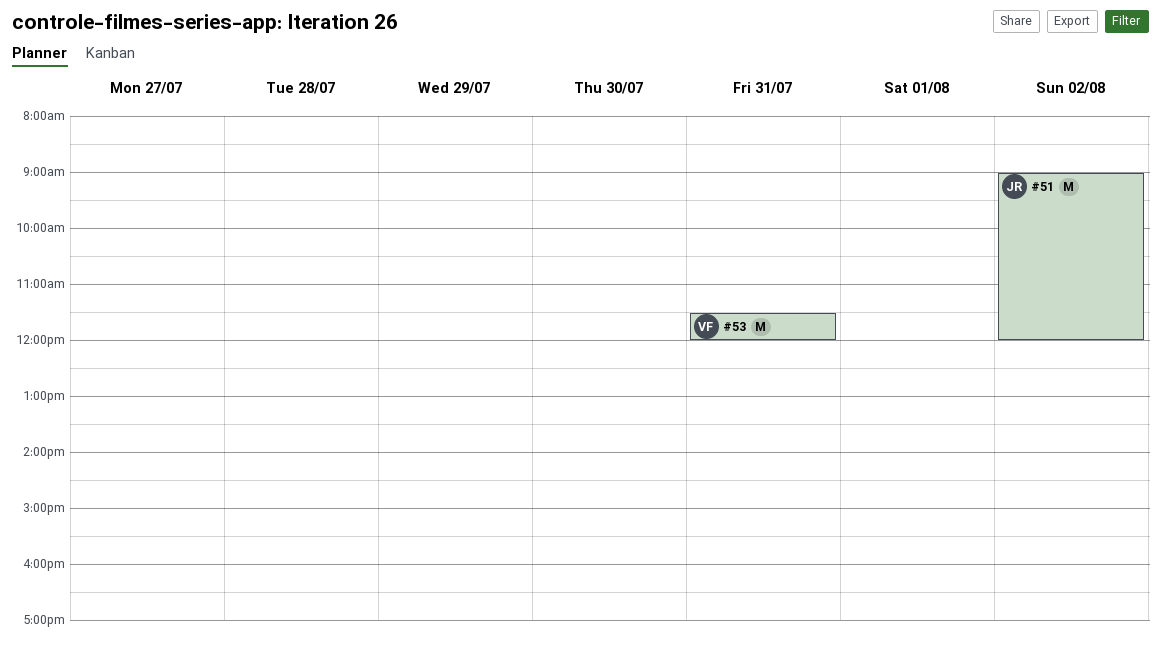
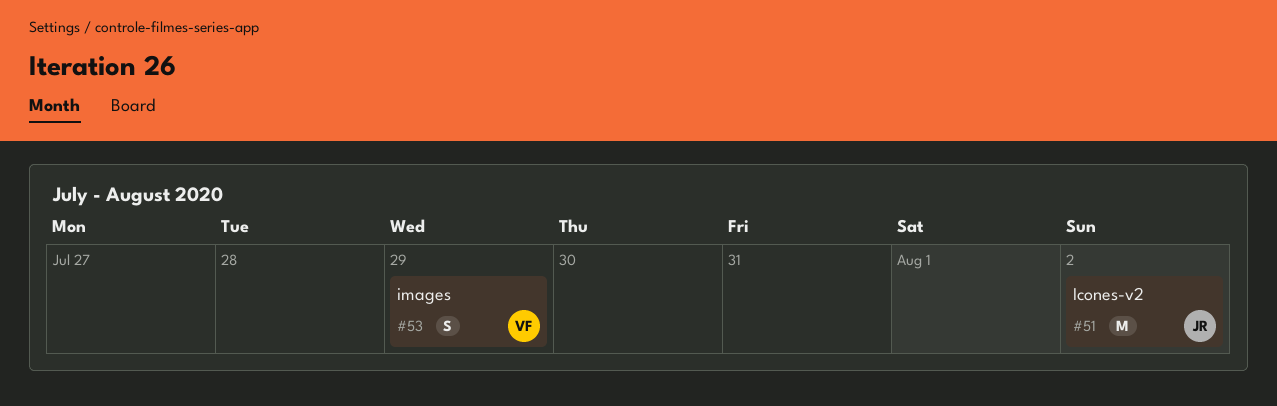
#53, estimate: M -> S
#53, day: Jul 31 -> Jul 29

